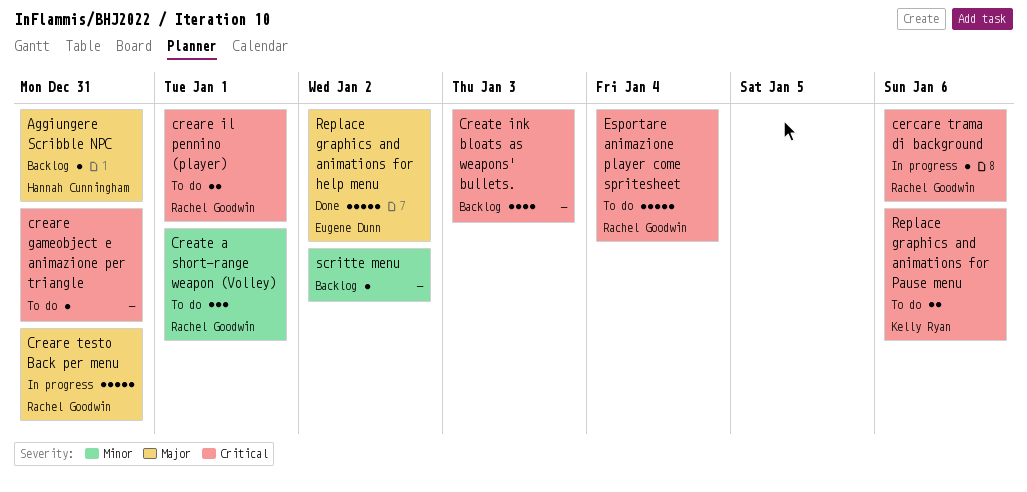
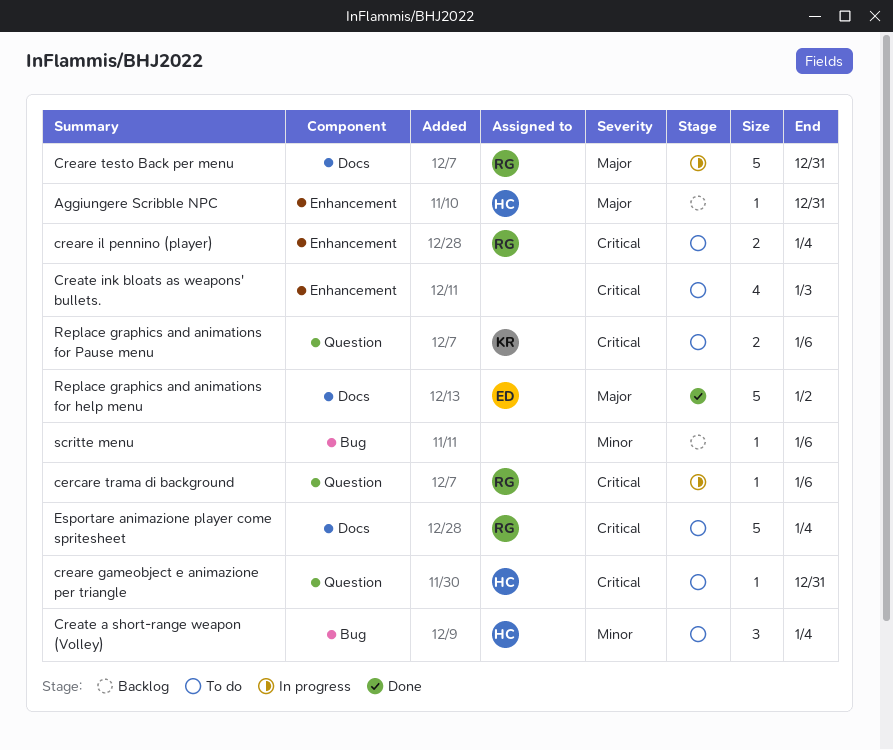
creare gameobject e animazione per triangle, owner: none -> Hannah Cunningham
creare il pennino (player), due: Jan 1 -> Jan 4
Create a short-range weapon (Volley), owner: Rachel Goodwin -> Hannah Cunningham
Create a short-range weapon (Volley), due: Jan 1 -> Jan 4
Create ink bloats as weapons' bullets., status: Backlog -> To do
scritte menu, due: Jan 2 -> Jan 6

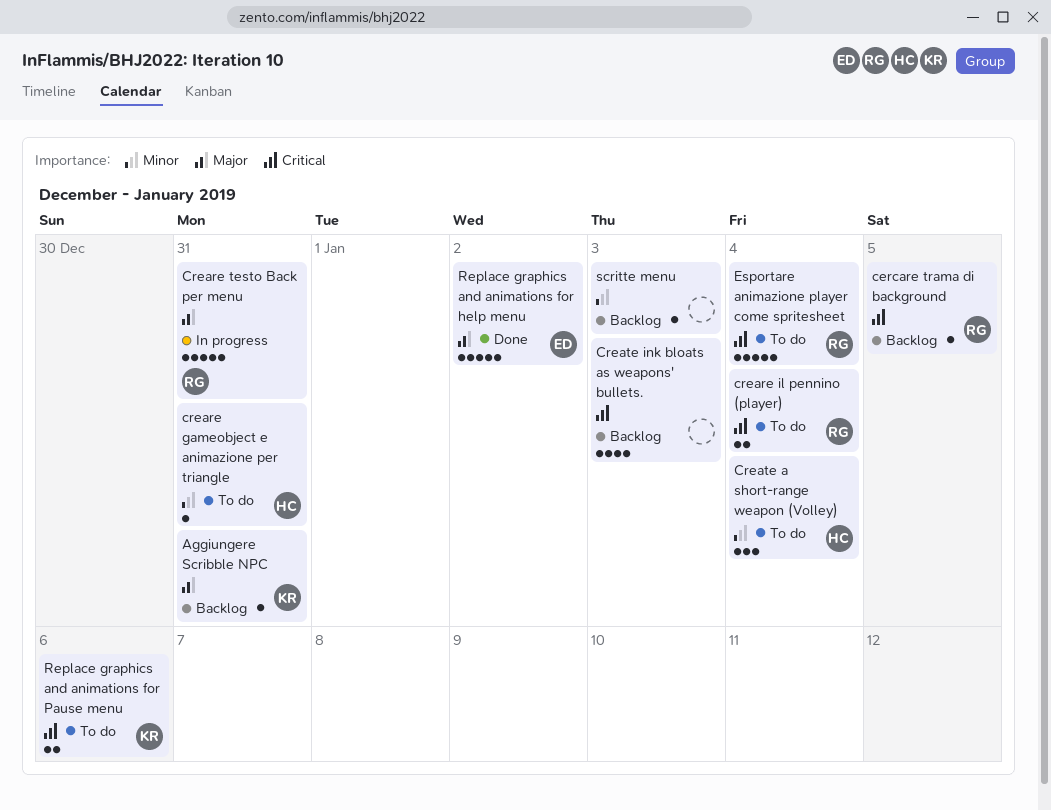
Aggiungere Scribble NPC, owner: HC -> KR
cercare trama di background, status: In progress -> Backlog
cercare trama di background, due: Jan 6 -> Jan 5
creare gameobject e animazione per triangle, priority: Critical -> Minor
Create ink bloats as weapons' bullets., status: To do -> Backlog
scritte menu, due: Jan 6 -> Jan 3

